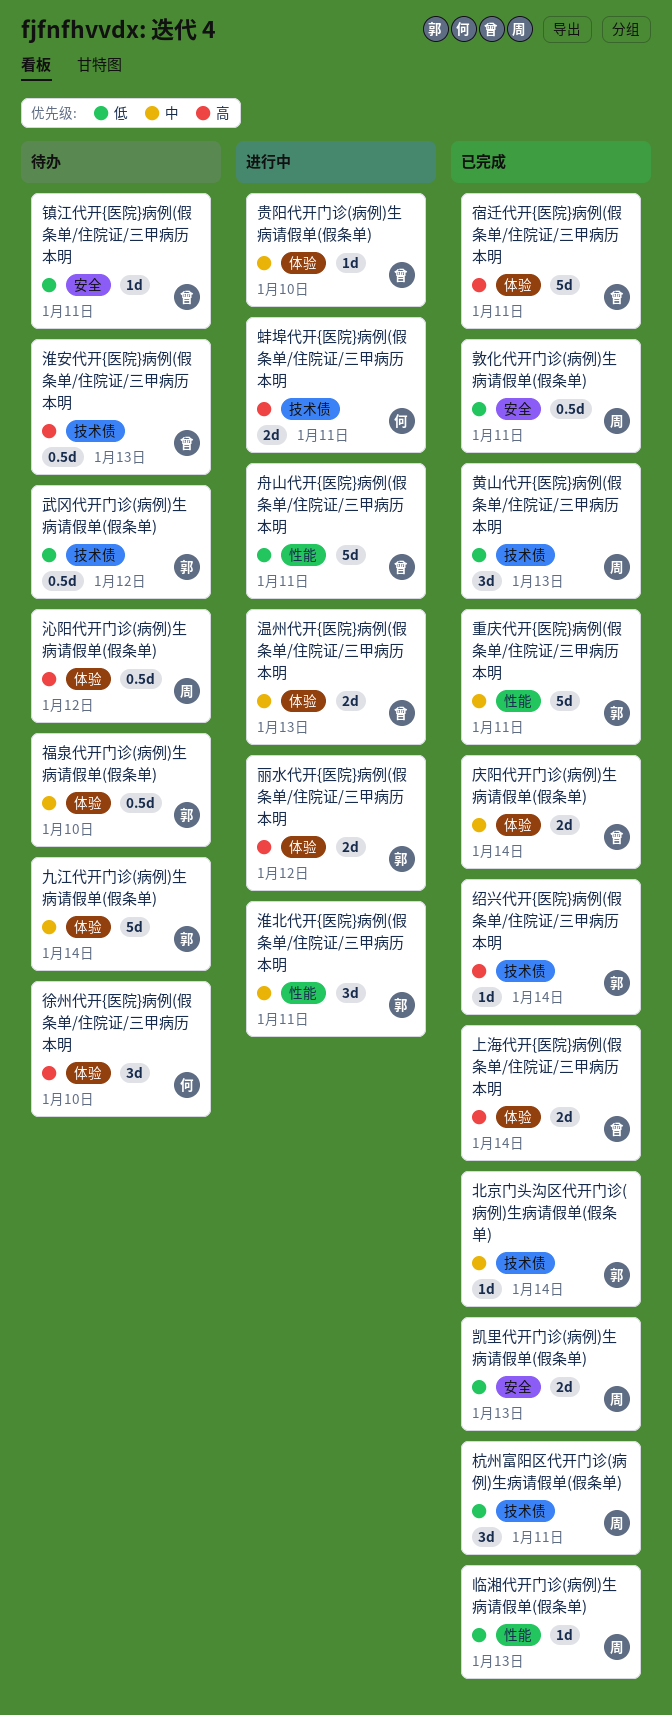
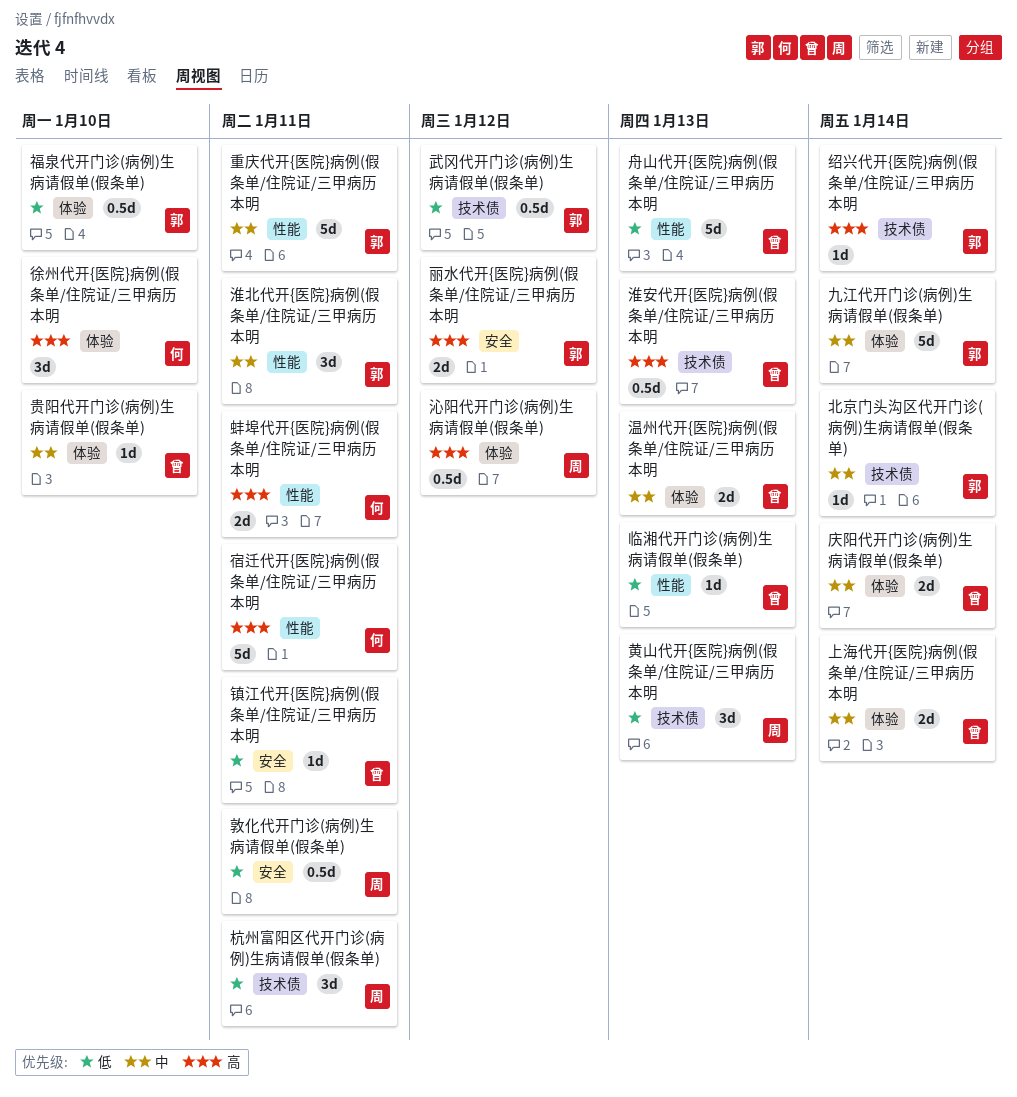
上海代开{医院}病例(假条单/住院证/三甲病历本明, priority: 高 -> 中
临湘代开门诊(病例)生病请假单(假条单), owner: 周 -> 曾
丽水代开{医院}病例(假条单/住院证/三甲病历本明, label: 体验 -> 安全
凯里代开门诊(病例)生病请假单(假条单): present -> none
宿迁代开{医院}病例(假条单/住院证/三甲病历本明, owner: 曾 -> 何
宿迁代开{医院}病例(假条单/住院证/三甲病历本明, label: 体验 -> 性能
福泉代开门诊(病例)生病请假单(假条单), priority: 中 -> 低
舟山代开{医院}病例(假条单/住院证/三甲病历本明, due: Jan 11 -> Jan 13
蚌埠代开{医院}病例(假条单/住院证/三甲病历本明, label: 技术债 -> 性能

